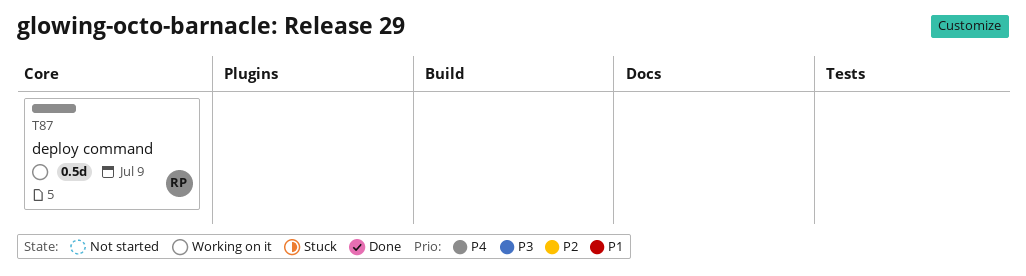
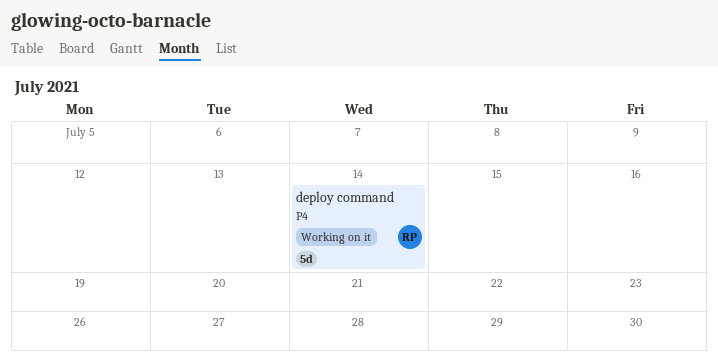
deploy command, estimate: 0.5d -> 5d
deploy command, due: Jul 9 -> Jul 14

